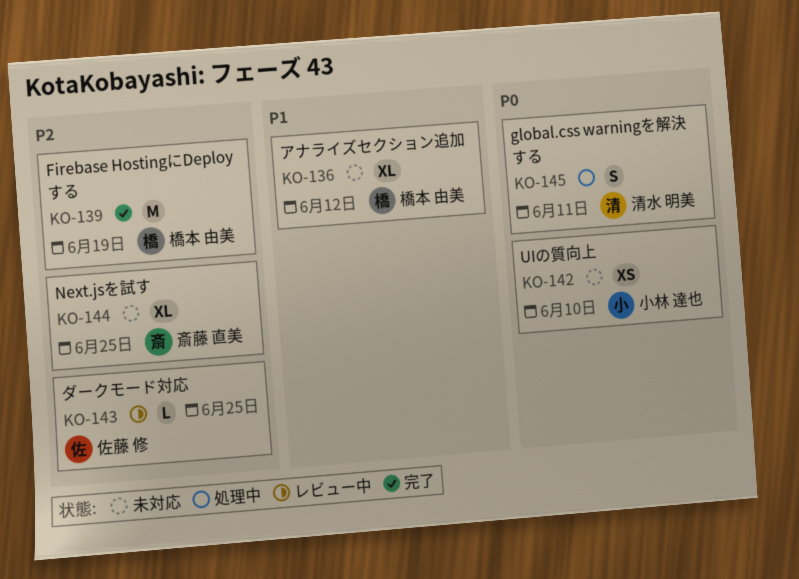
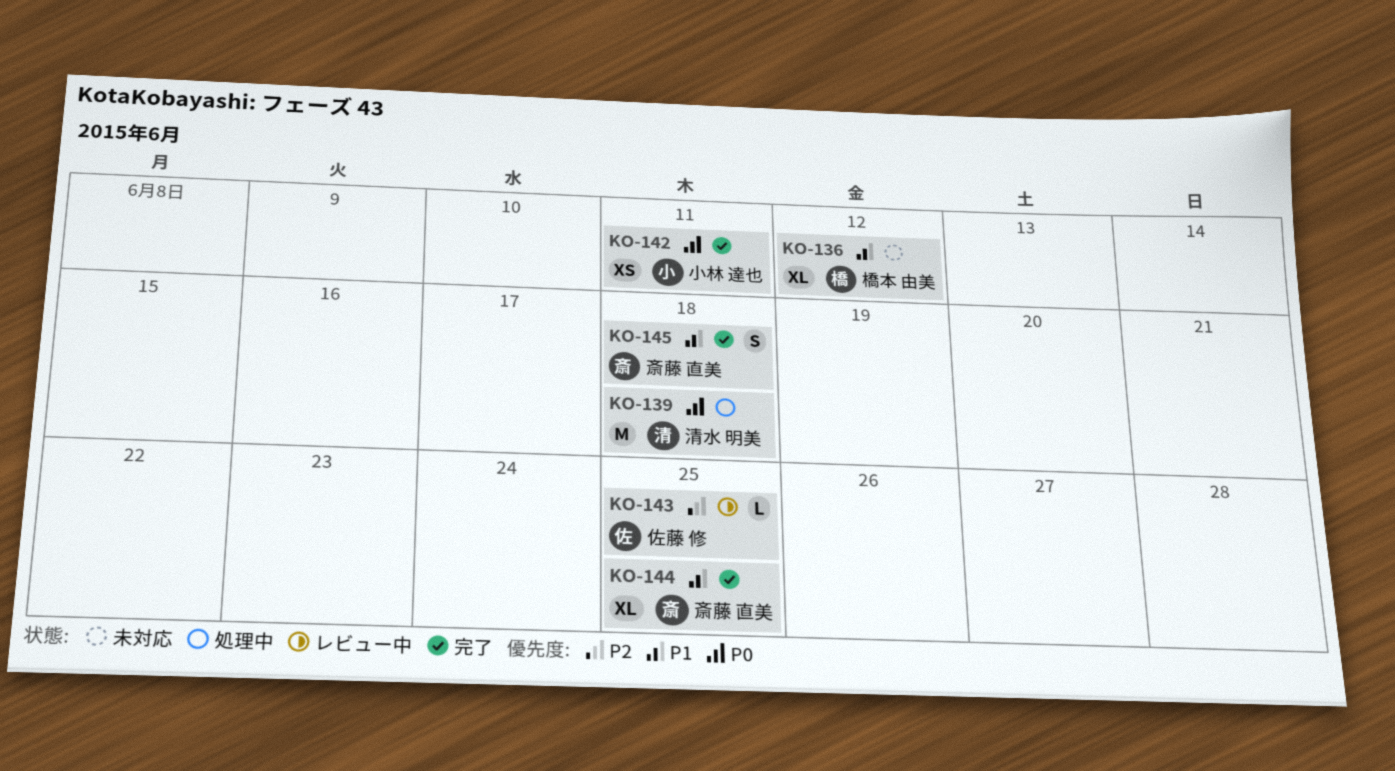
KO-139, status: 完了 -> 処理中
KO-139, owner: 橋本 由美 -> 清水 明美
KO-139, priority: P2 -> P0
KO-139, due: Jun 19 -> Jun 18
KO-142, status: 未対応 -> 完了
KO-142, due: Jun 10 -> Jun 11
KO-144, status: 未対応 -> 完了
KO-144, priority: P2 -> P1
KO-145, status: 処理中 -> 完了
KO-145, owner: 清水 明美 -> 斎藤 直美
KO-145, priority: P0 -> P1
KO-145, due: Jun 11 -> Jun 18

